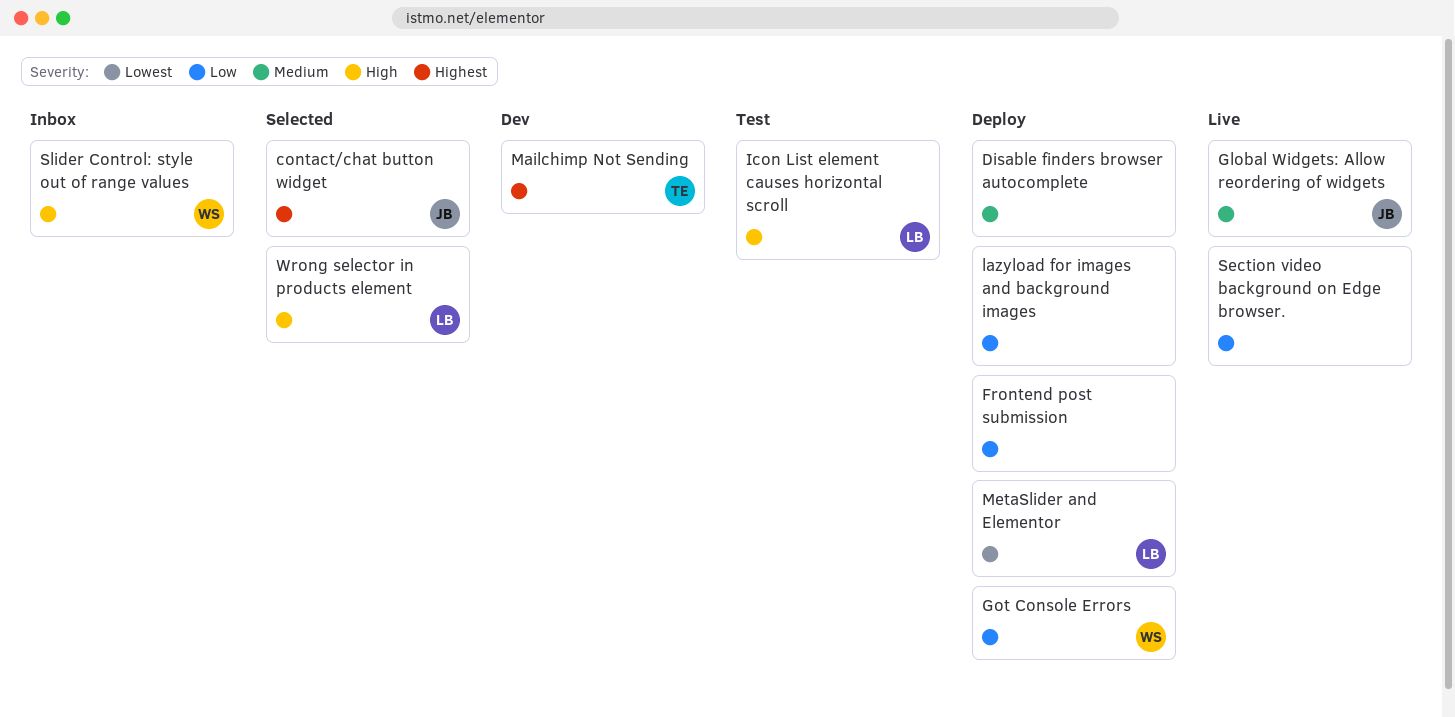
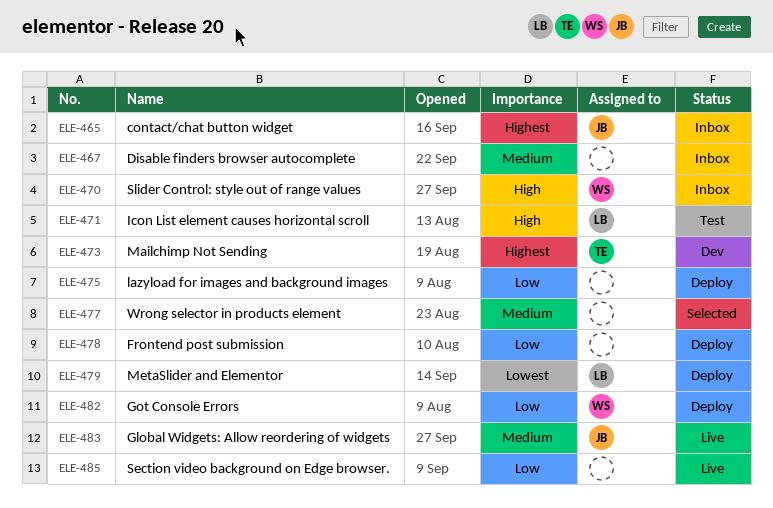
contact/chat button widget, status: Selected -> Inbox
Disable finders browser autocomplete, status: Deploy -> Inbox
Wrong selector in products element, owner: LB -> none
Wrong selector in products element, priority: High -> Medium

